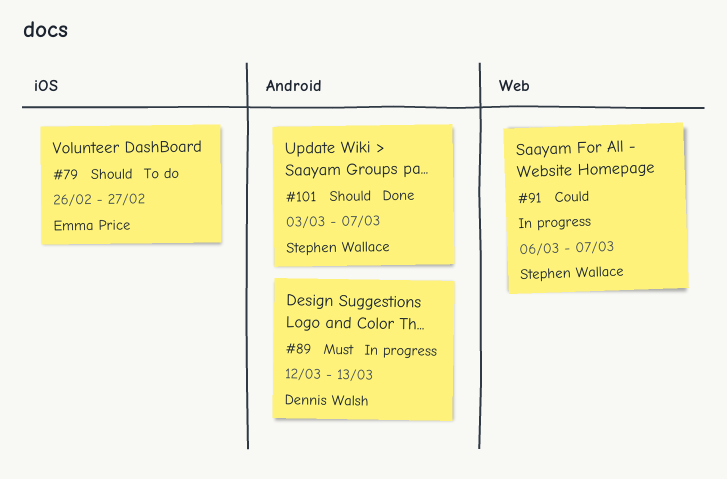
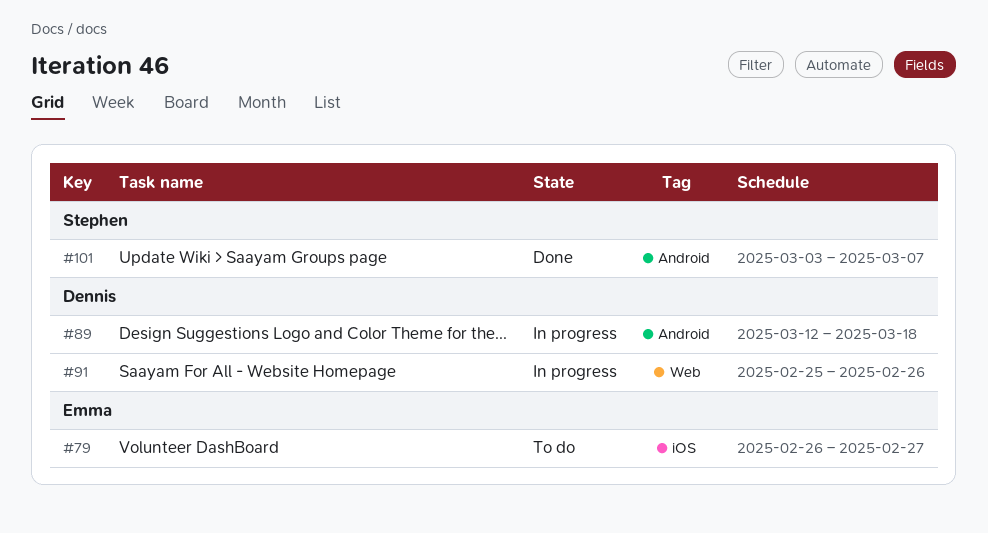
#89, due: Mar 13 -> Mar 18
#91, owner: Stephen Wallace -> Dennis Walsh
#91, start: Mar 6 -> Feb 25
#91, due: Mar 7 -> Feb 26

